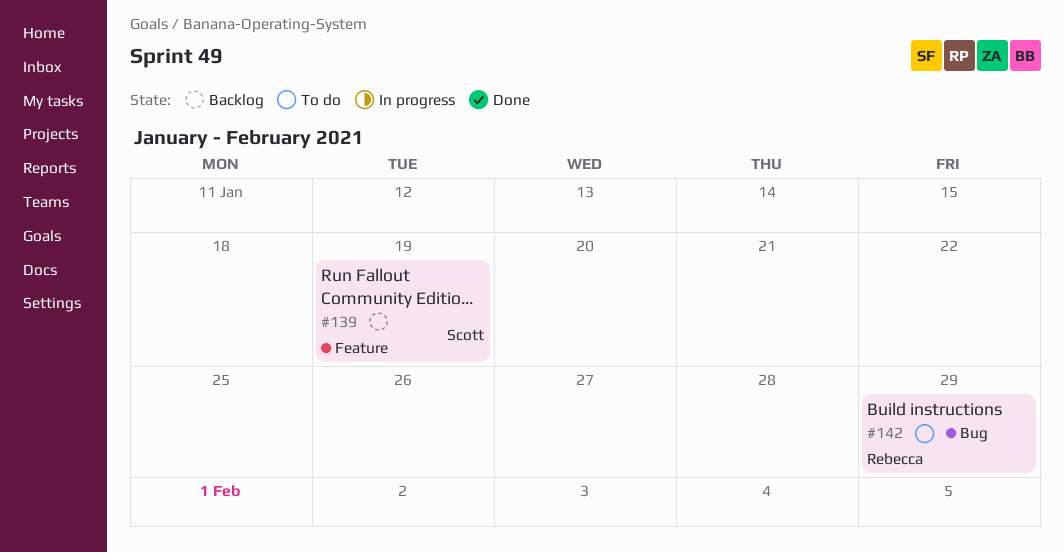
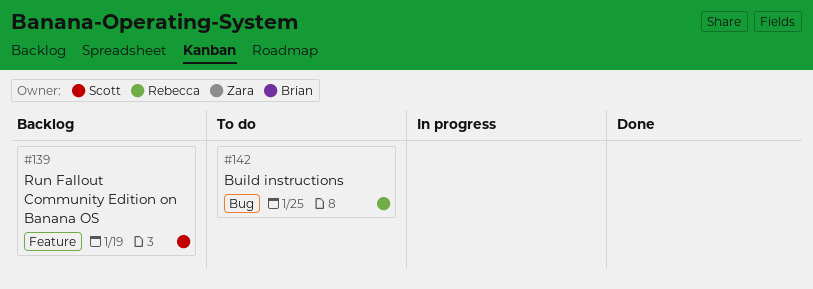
#142, due: Jan 29 -> Jan 25

